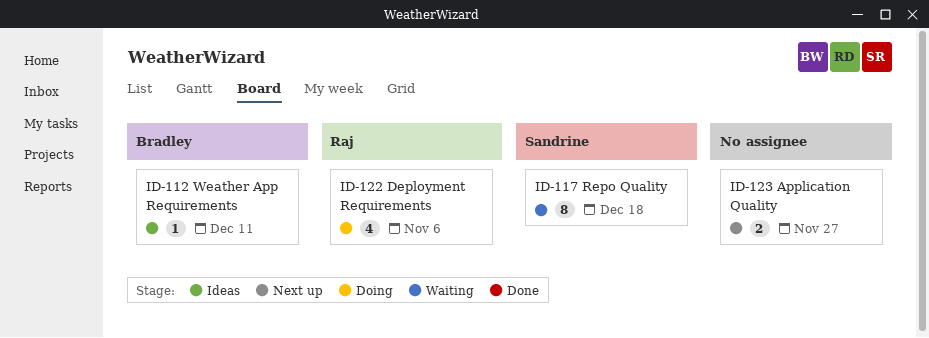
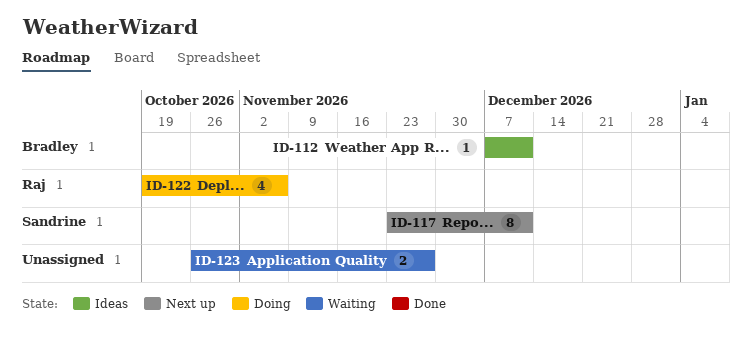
ID-117, status: Waiting -> Next up
ID-117, due: Dec 18 -> Dec 11
ID-123, status: Next up -> Waiting

